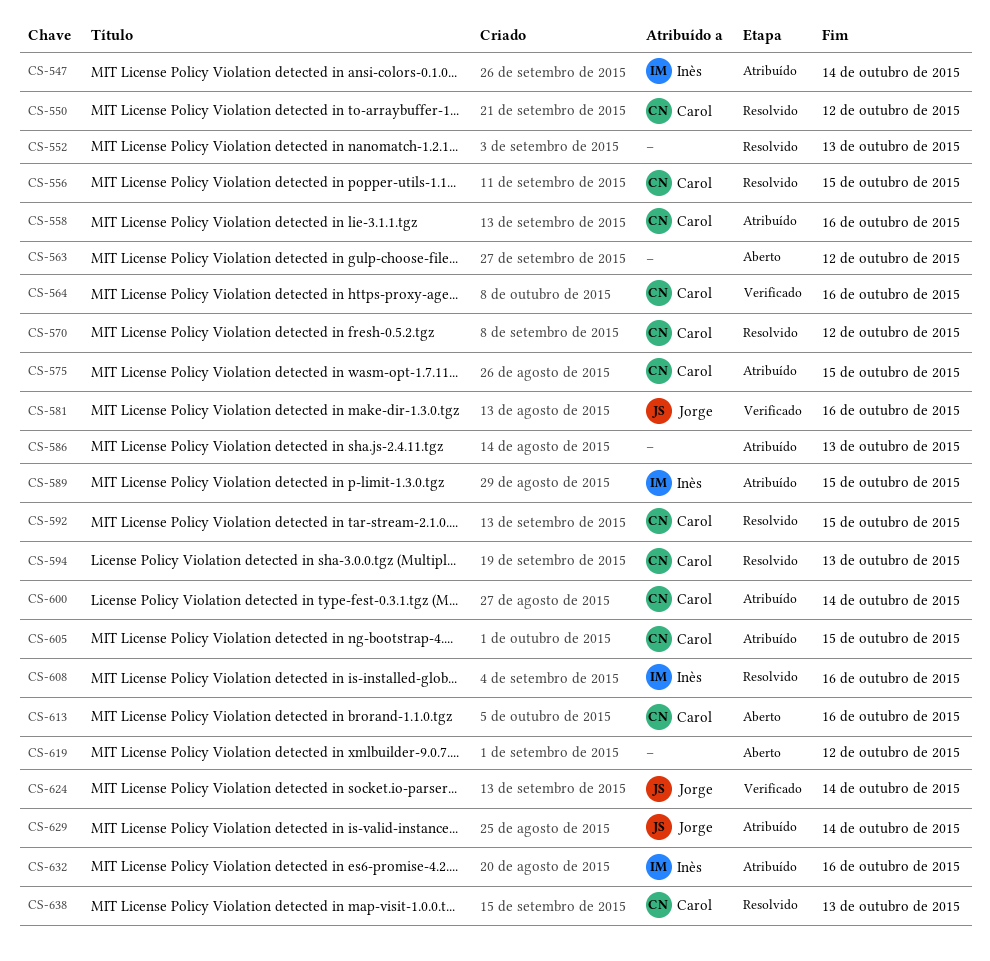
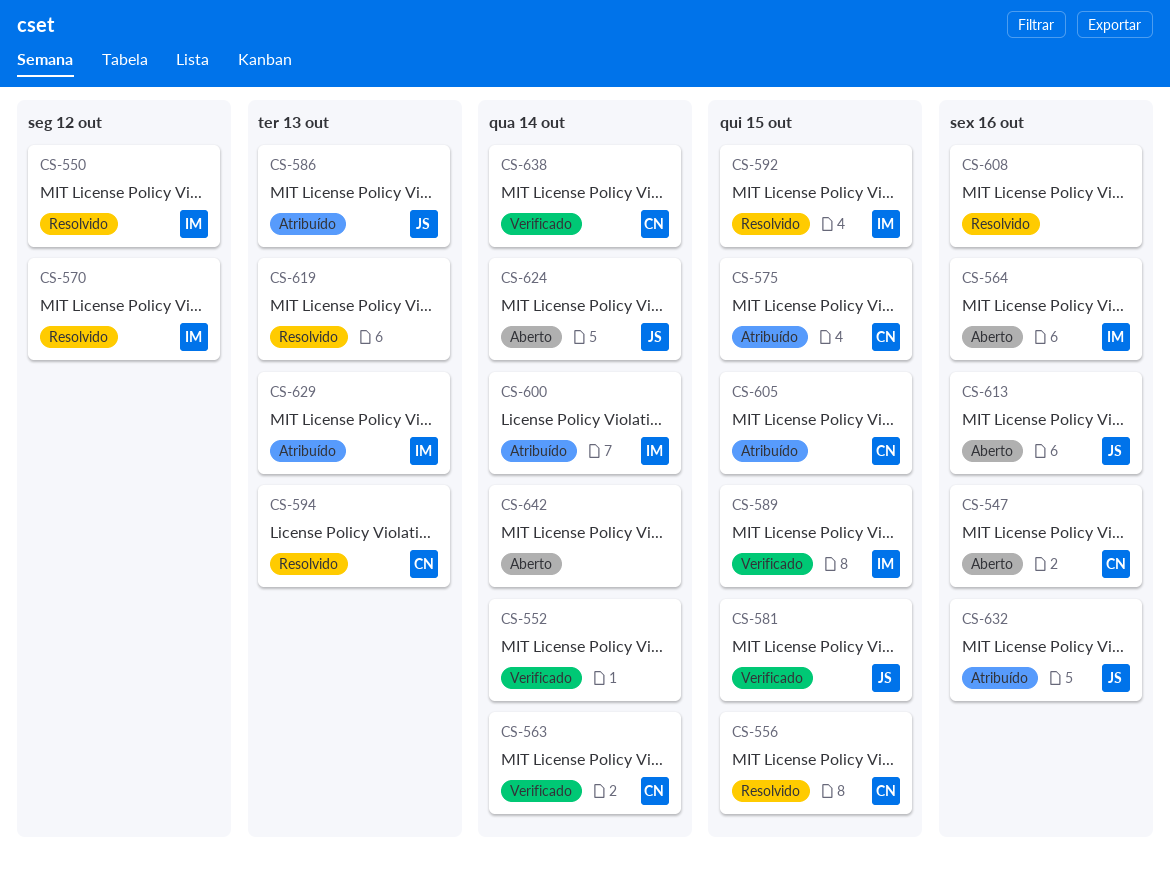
CS-547, status: Atribuído -> Aberto
CS-547, owner: Inès -> Carol
CS-547, due: Oct 14 -> Oct 16
CS-550, owner: Carol -> Inès
CS-552, status: Resolvido -> Verificado
CS-552, due: Oct 13 -> Oct 14
CS-558: present -> none
CS-563, status: Aberto -> Verificado
CS-563, owner: none -> Carol
CS-563, due: Oct 12 -> Oct 14
CS-564, status: Verificado -> Aberto
CS-564, owner: Carol -> Inès
CS-570, owner: Carol -> Inès
CS-581, due: Oct 16 -> Oct 15
CS-586, owner: none -> Jorge
CS-589, status: Atribuído -> Verificado
CS-592, owner: Carol -> Inès
CS-600, owner: Carol -> Inès
CS-608, owner: Inès -> none
CS-613, owner: Carol -> Jorge
CS-619, status: Aberto -> Resolvido
CS-619, due: Oct 12 -> Oct 13
CS-624, status: Verificado -> Aberto
CS-629, owner: Jorge -> Inès
CS-629, due: Oct 14 -> Oct 13
CS-632, owner: Inès -> Jorge
CS-638, status: Resolvido -> Verificado
CS-638, due: Oct 13 -> Oct 14
CS-642: none -> present

